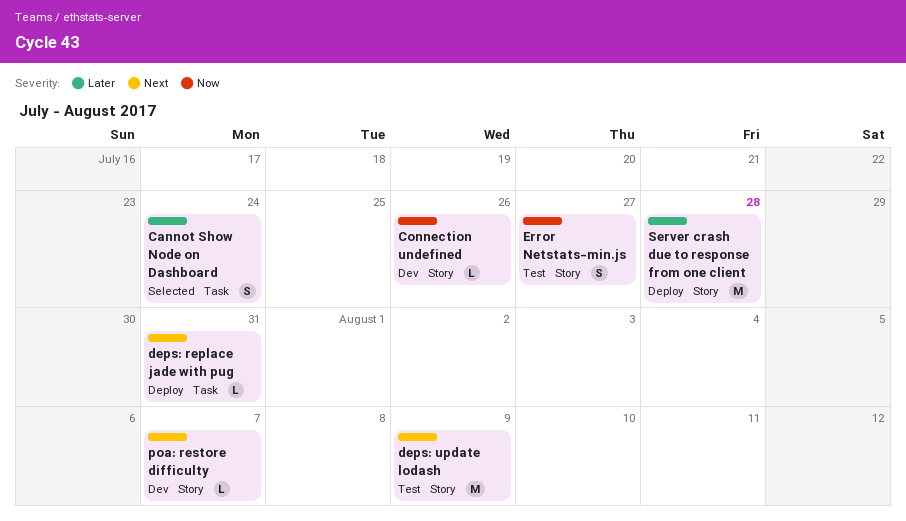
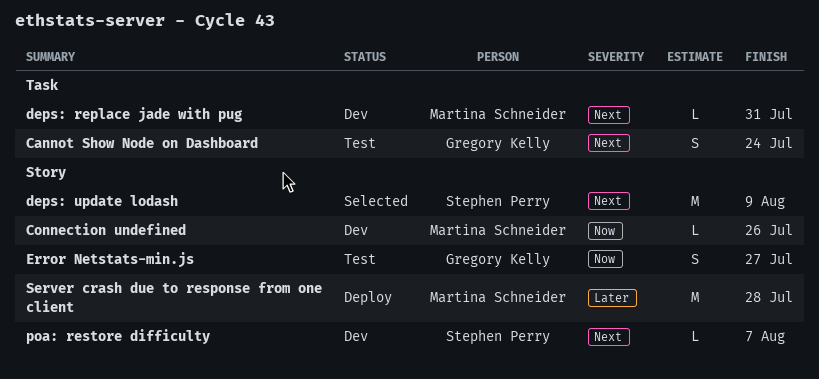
Cannot Show Node on Dashboard, status: Selected -> Test
Cannot Show Node on Dashboard, priority: Later -> Next
deps: replace jade with pug, status: Deploy -> Dev
deps: update lodash, status: Test -> Selected

